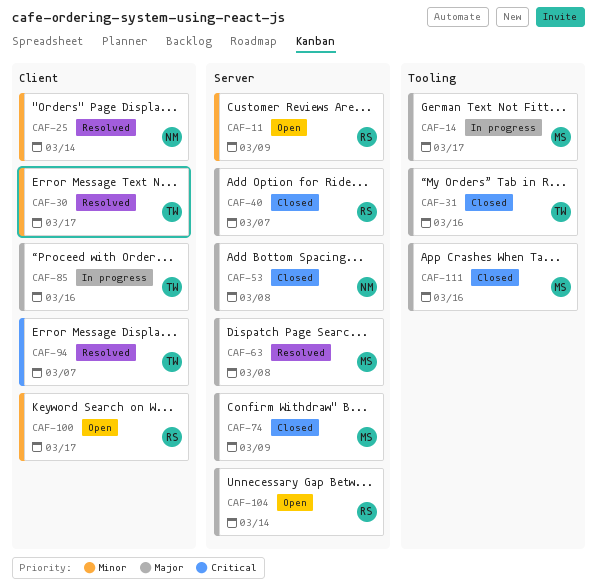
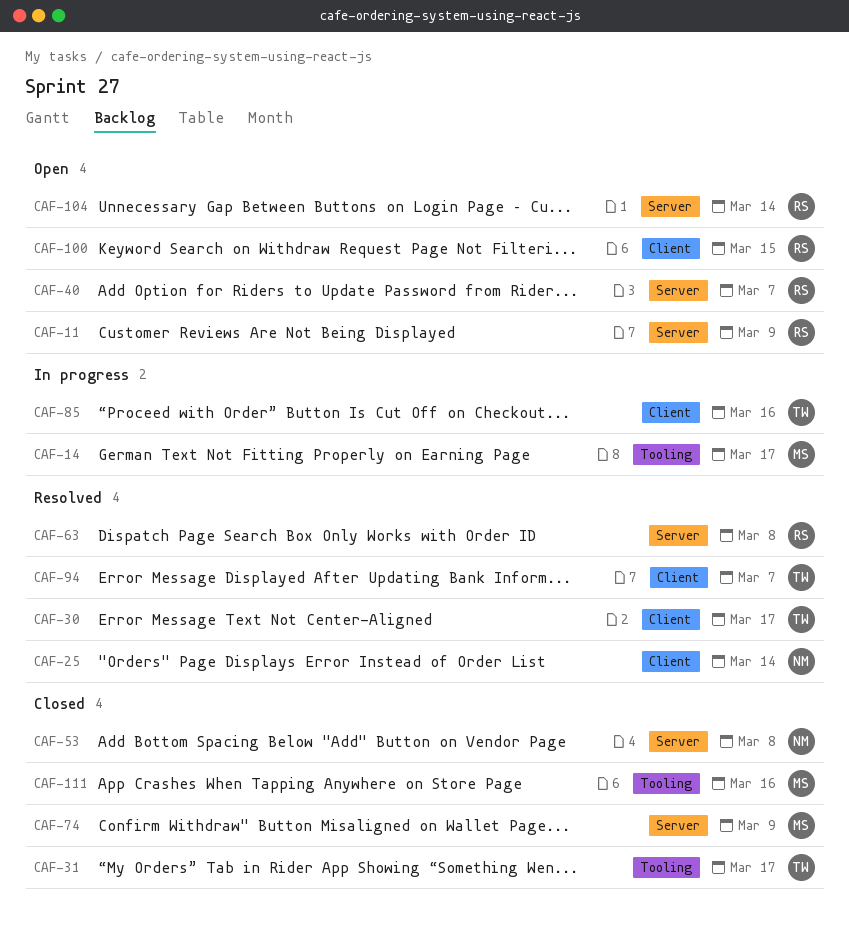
CAF-31, due: Mar 16 -> Mar 17
CAF-40, status: Closed -> Open
CAF-63, owner: MS -> RS
CAF-100, due: Mar 17 -> Mar 15

